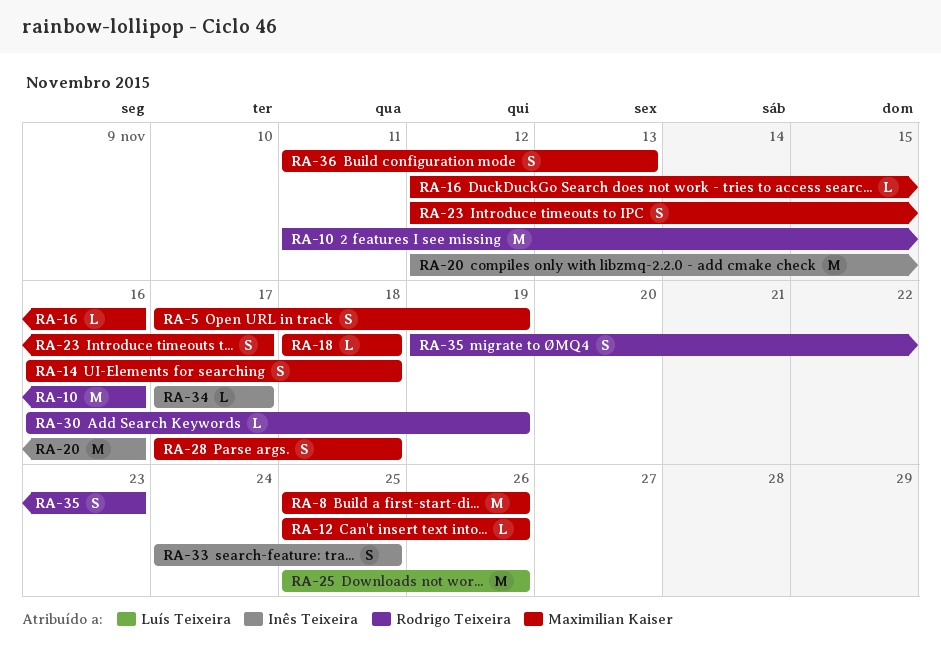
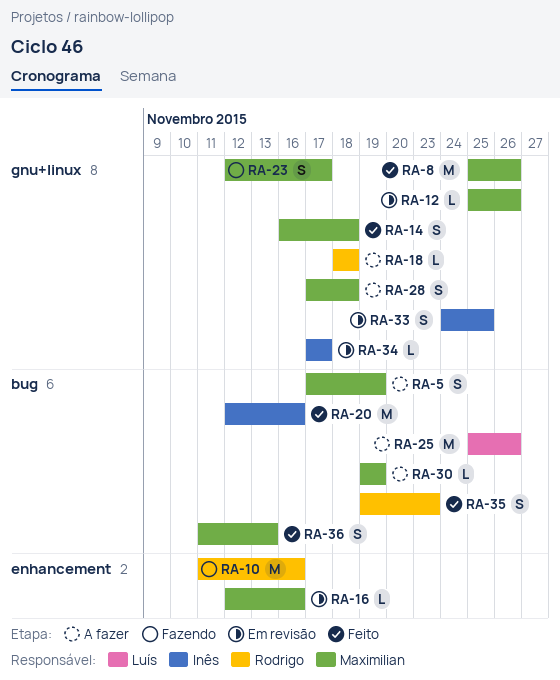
RA-18, owner: Maximilian Kaiser -> Rodrigo Teixeira
RA-30, owner: Rodrigo Teixeira -> Maximilian Kaiser
RA-30, start: Nov 16 -> Nov 19

